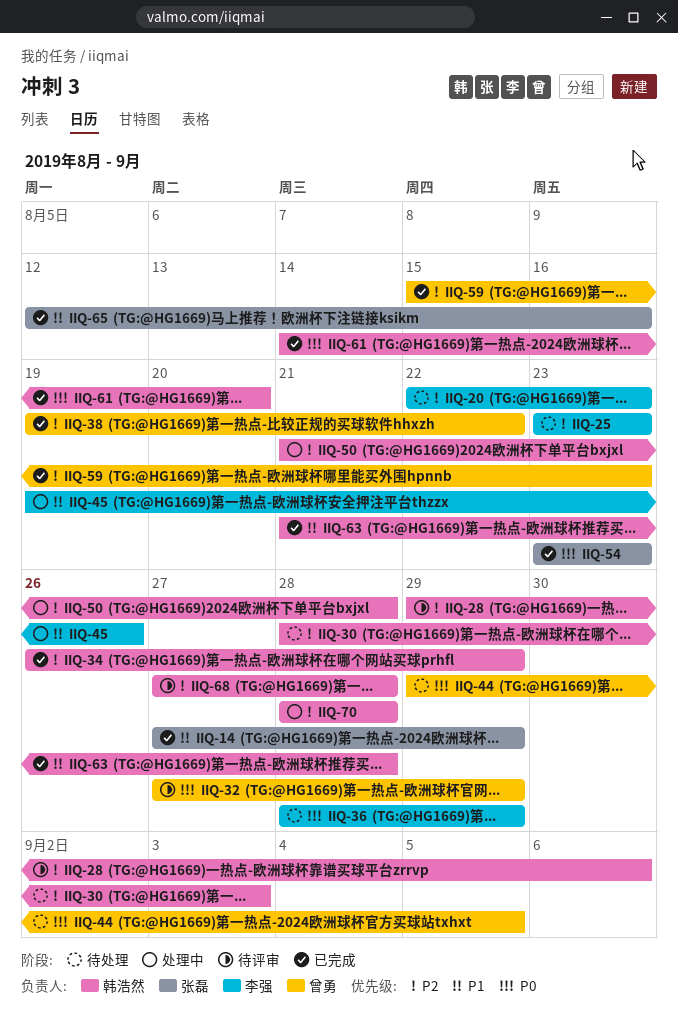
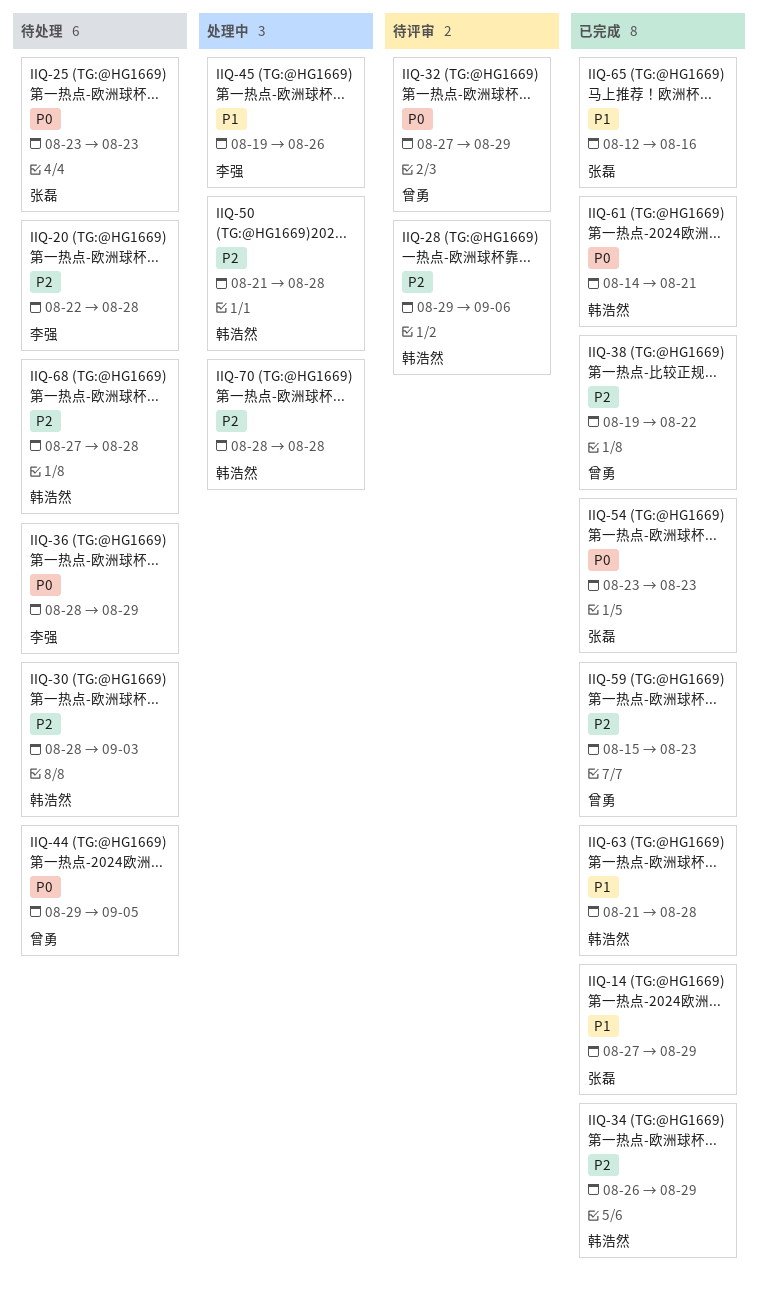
IIQ-20, due: Aug 23 -> Aug 28
IIQ-25, owner: 李强 -> 张磊
IIQ-25, priority: P2 -> P0
IIQ-61, due: Aug 20 -> Aug 21
IIQ-68, status: 待评审 -> 待处理

